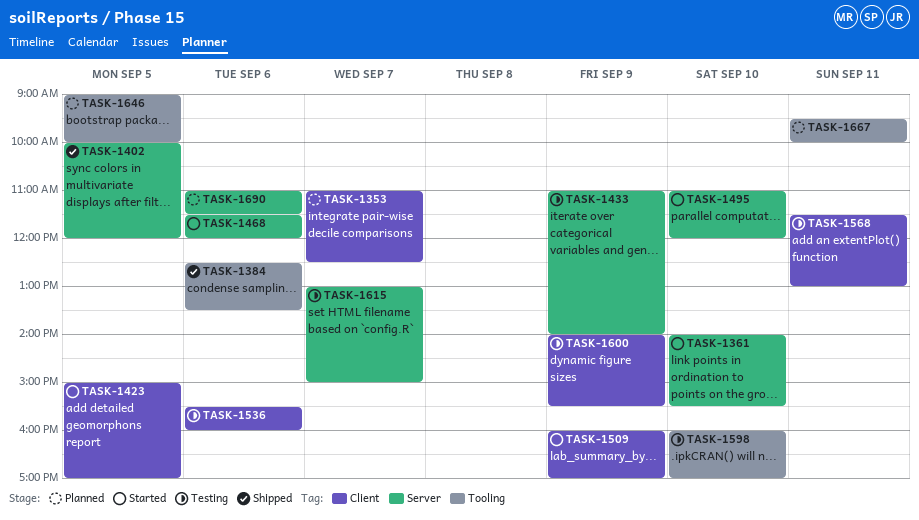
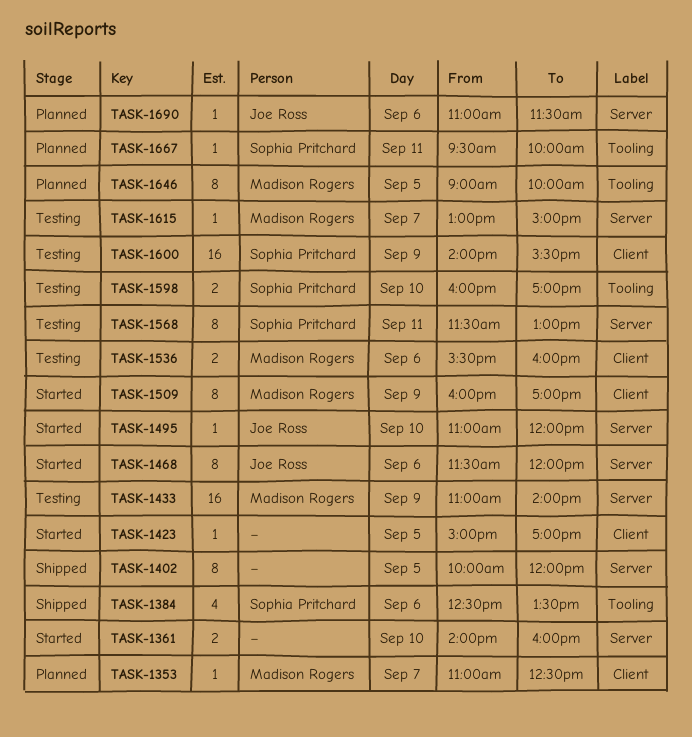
TASK-1361, ends: 15:30 -> 16:00
TASK-1568, label: Client -> Server

